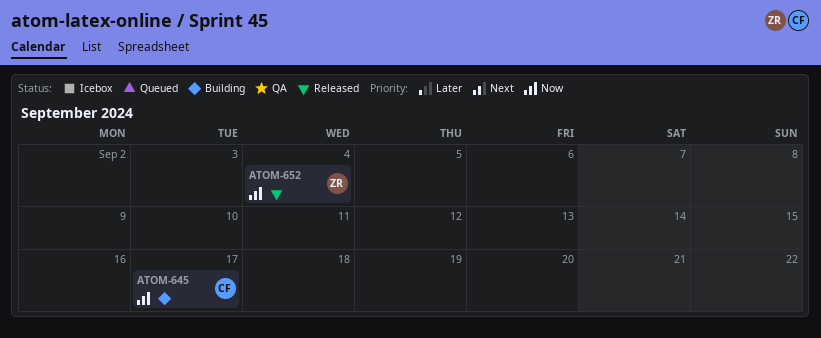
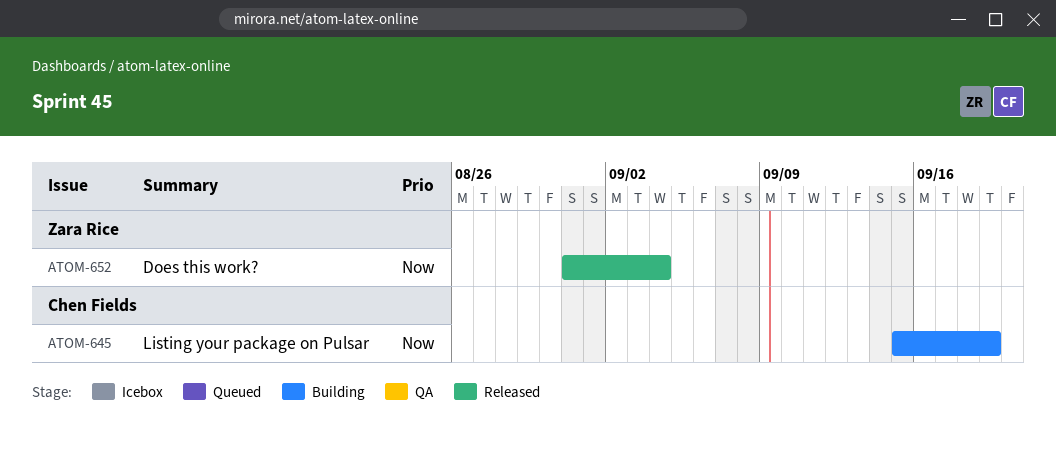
ATOM-645, due: Sep 17 -> Sep 19

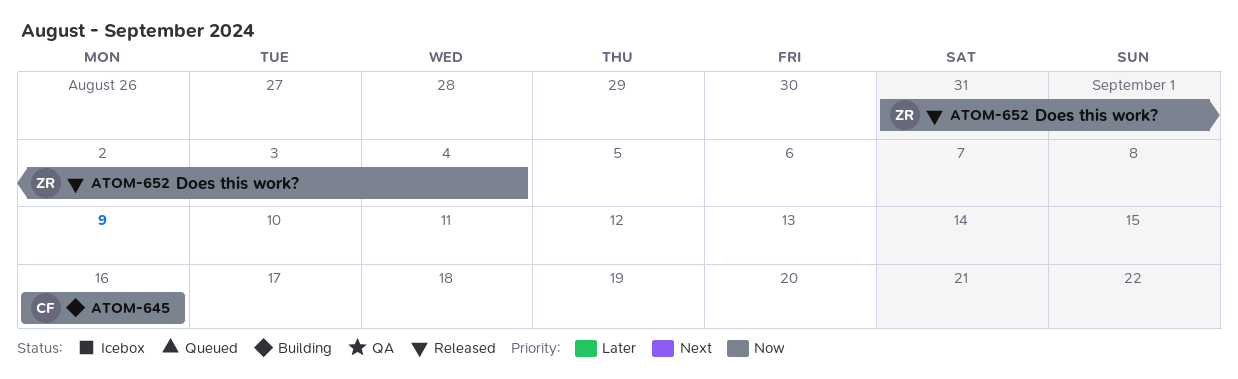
ATOM-645, start: Sep 15 -> Sep 16
ATOM-645, due: Sep 19 -> Sep 16

